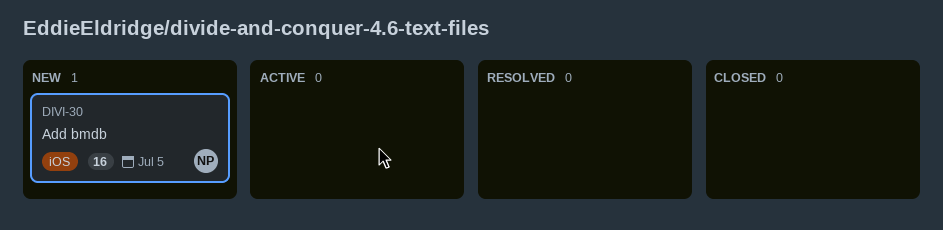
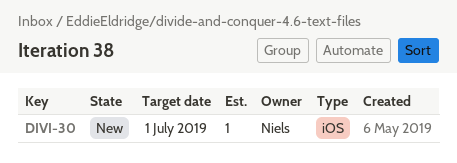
DIVI-30, estimate: 16 -> 1
DIVI-30, due: Jul 5 -> Jul 1

